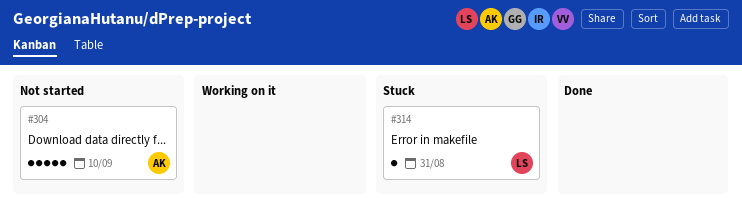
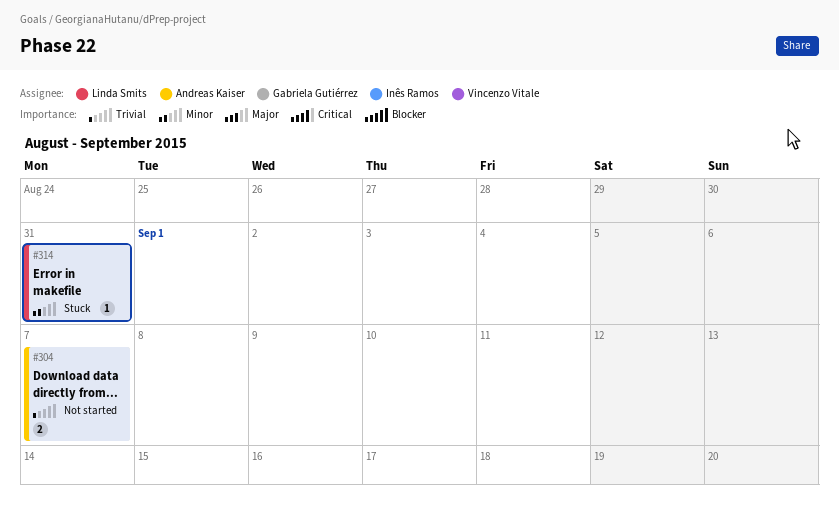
#304, estimate: 5 -> 2
#304, due: Sep 10 -> Sep 7

